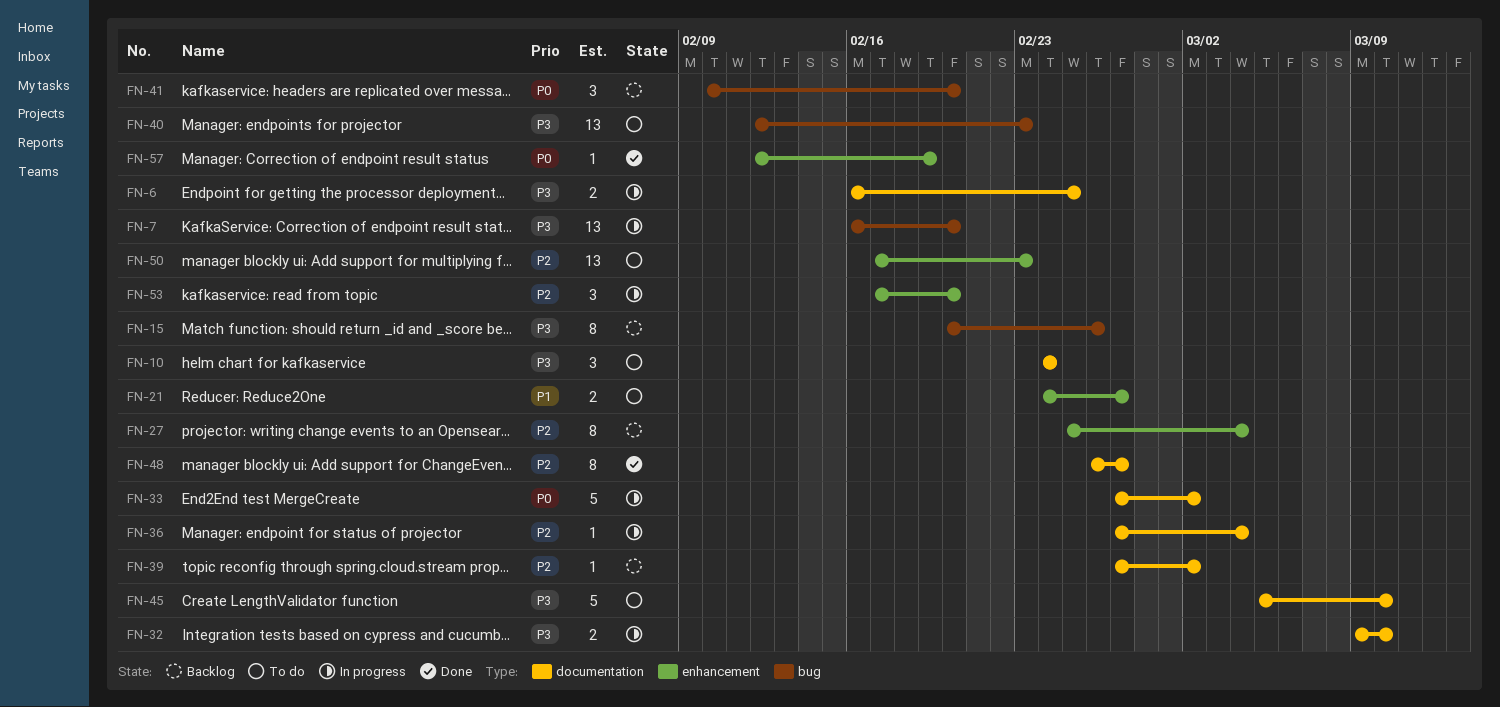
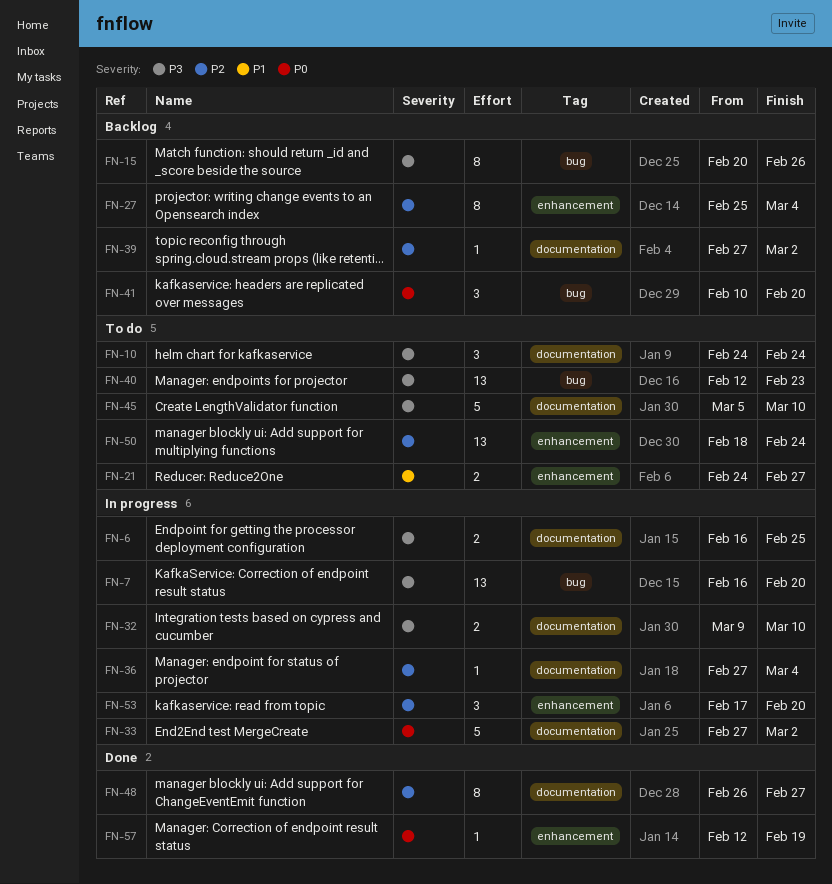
FN-50, start: Feb 17 -> Feb 18
FN-50, due: Feb 23 -> Feb 24

